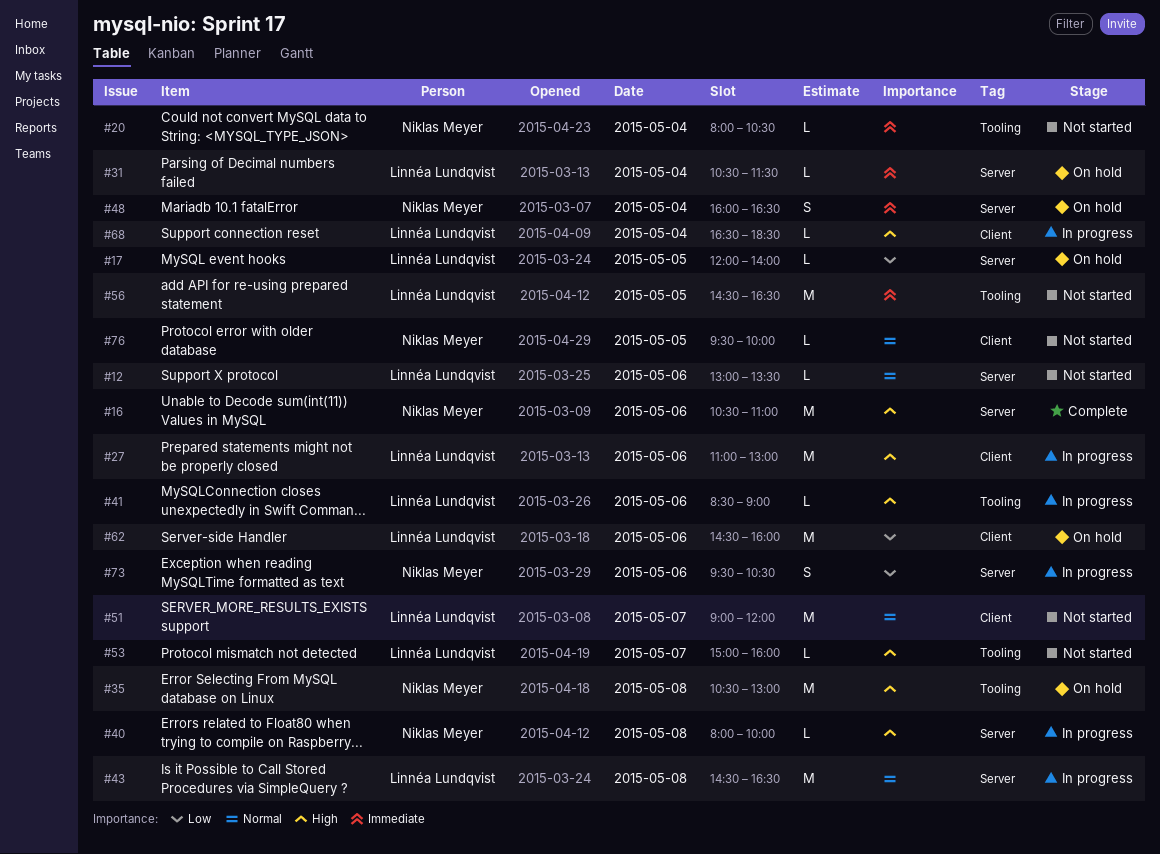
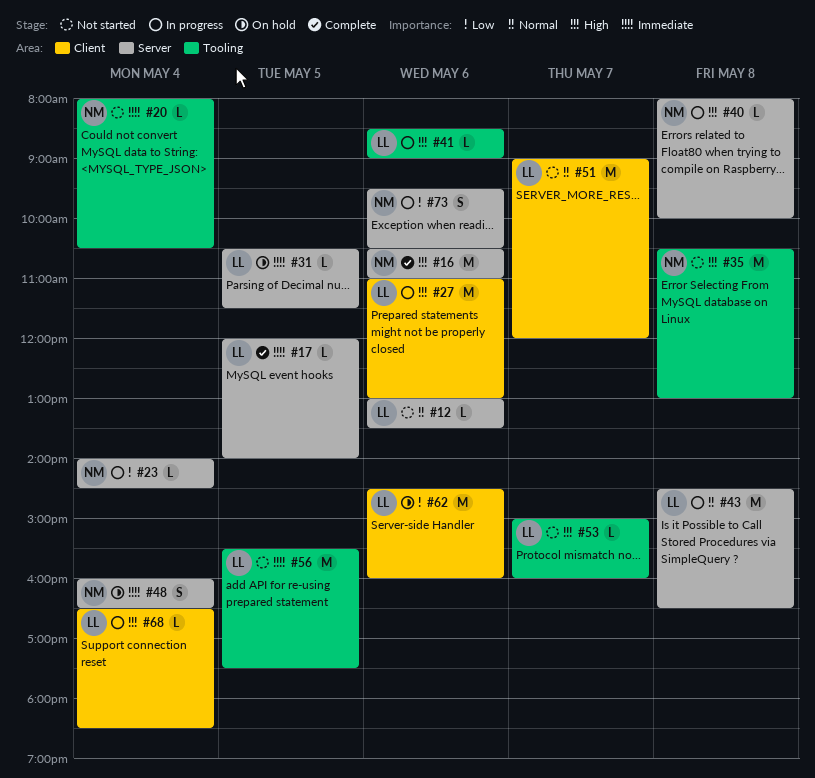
#17, status: On hold -> Complete
#17, priority: Low -> Immediate
#23: none -> present
#31, day: May 4 -> May 5
#35, status: On hold -> Not started
#56, begins: 14:30 -> 15:30
#56, ends: 16:30 -> 17:30
#76: present -> none

